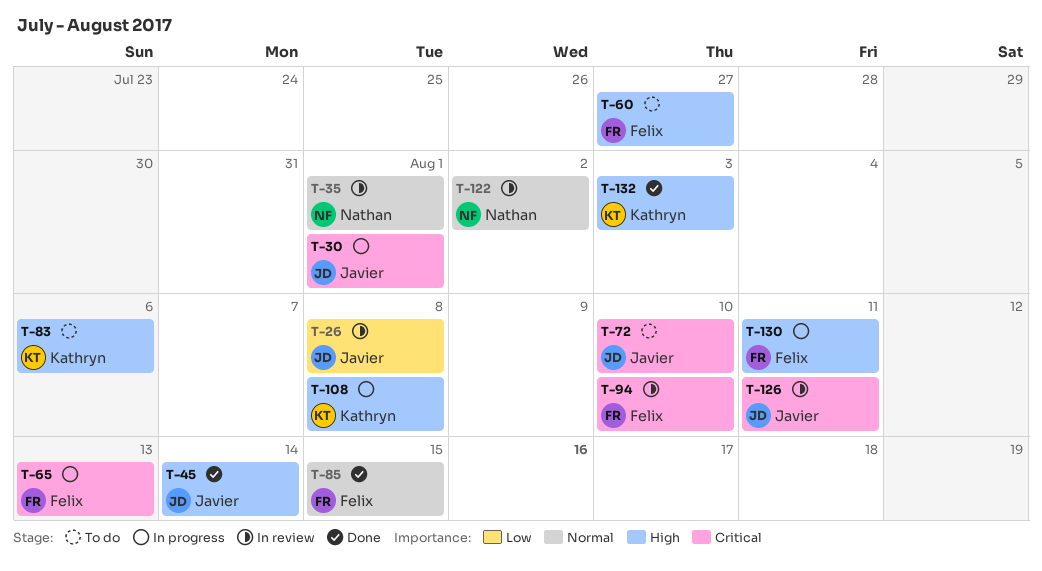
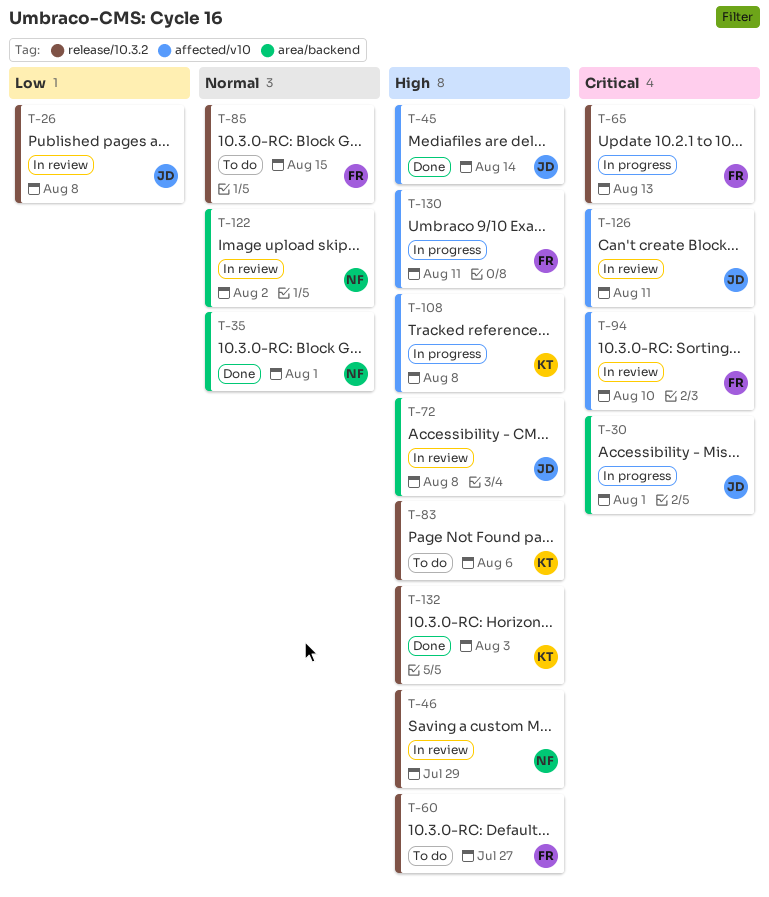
T-35, status: In review -> Done
T-46: none -> present
T-72, status: To do -> In review
T-72, priority: Critical -> High
T-72, due: Aug 10 -> Aug 8
T-85, status: Done -> To do

